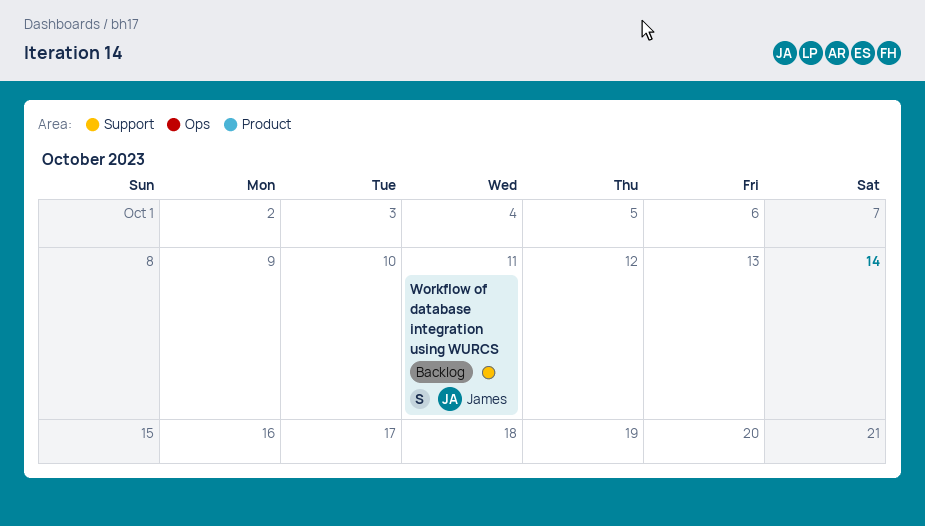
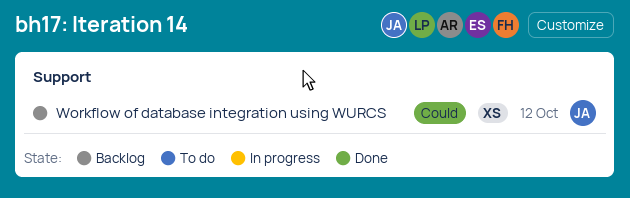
Workflow of database integration using WURCS, estimate: S -> XS
Workflow of database integration using WURCS, due: Oct 11 -> Oct 12

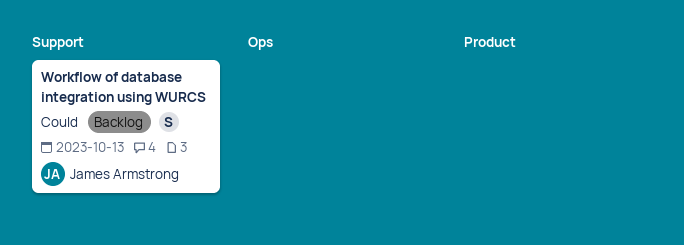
Workflow of database integration using WURCS, estimate: XS -> S
Workflow of database integration using WURCS, due: Oct 12 -> Oct 13

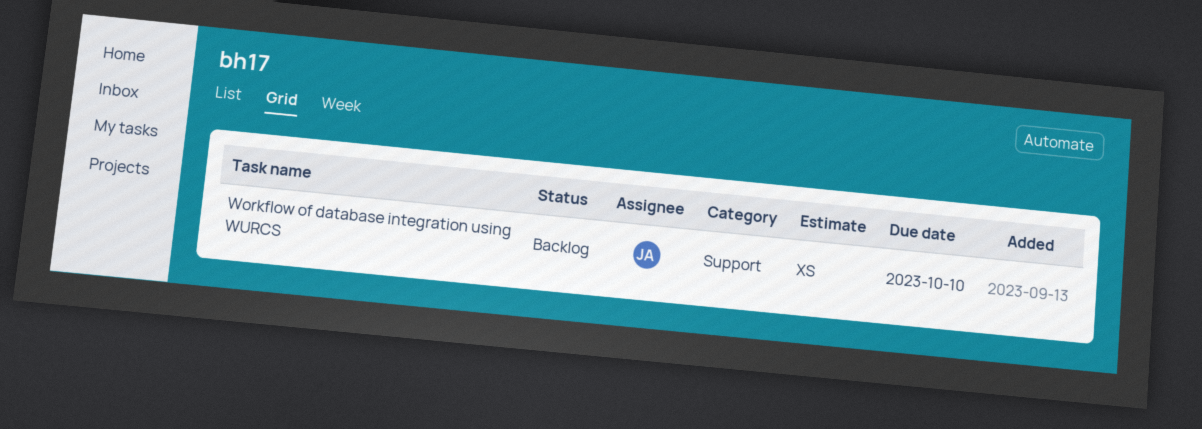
Workflow of database integration using WURCS, estimate: S -> XS
Workflow of database integration using WURCS, due: Oct 13 -> Oct 10

